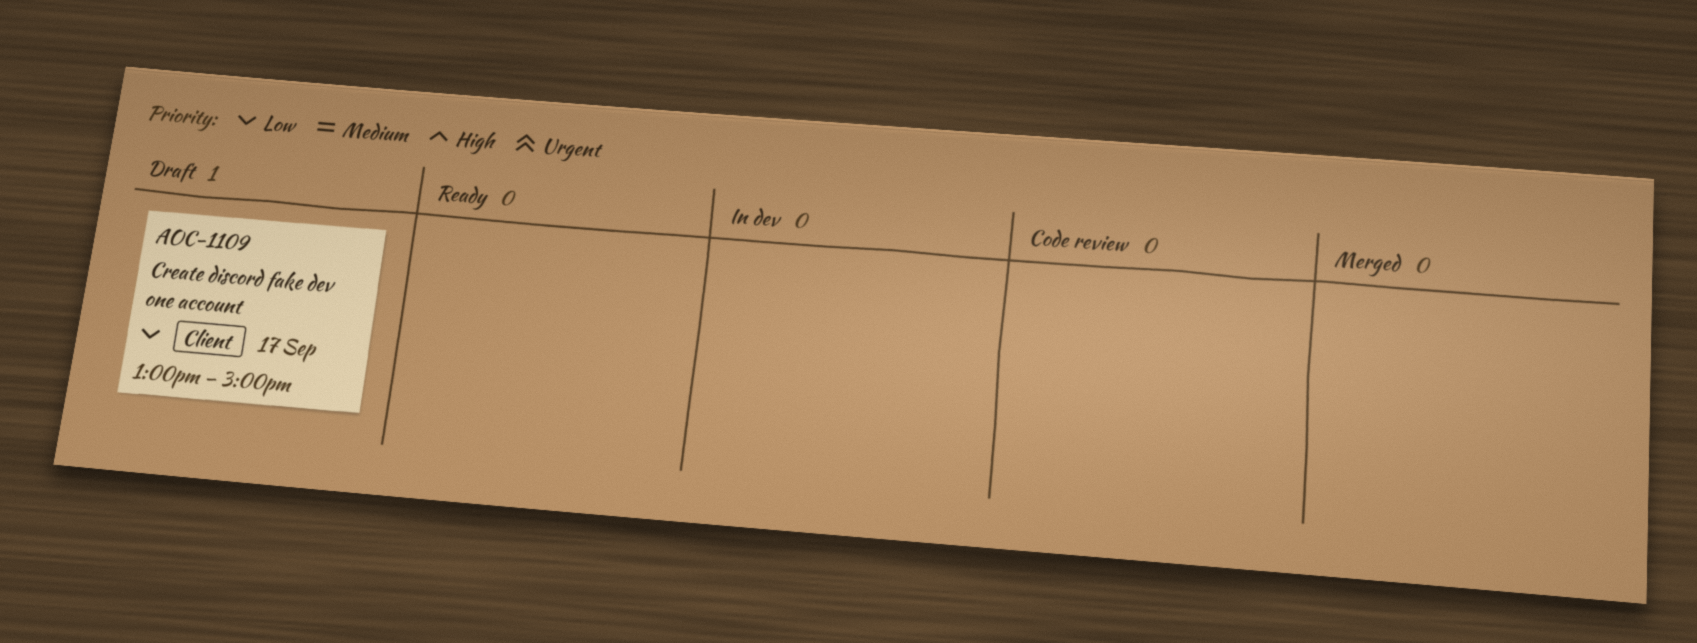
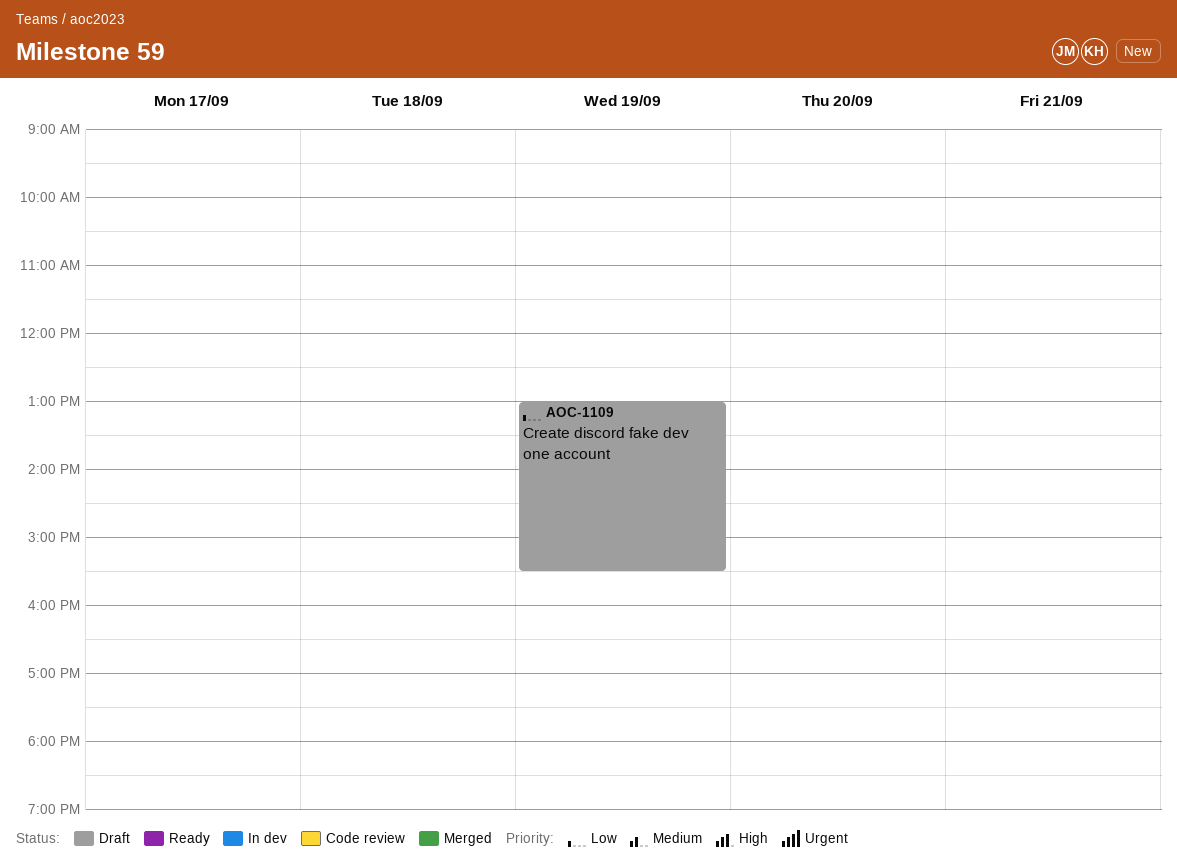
AOC-1109, day: Sep 17 -> Sep 19
AOC-1109, ends: 15:00 -> 15:30

